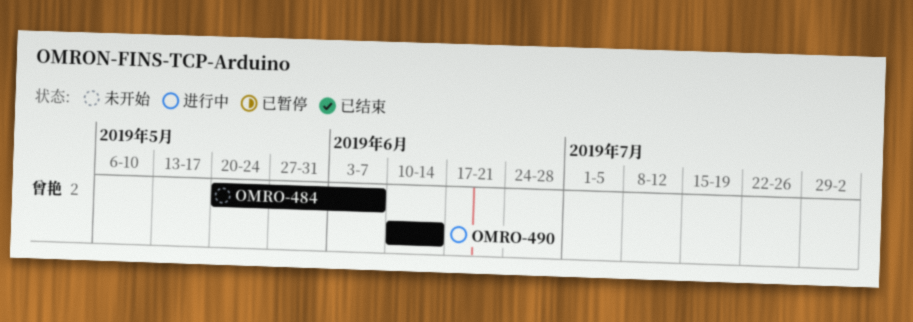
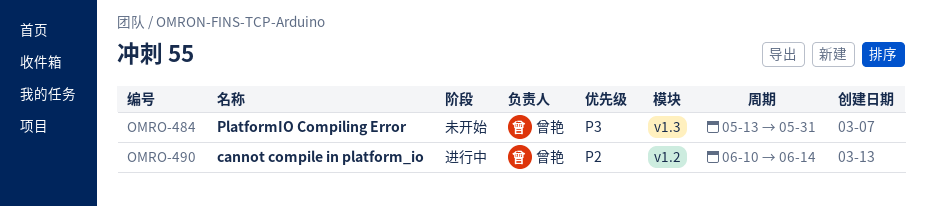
OMRO-484, start: May 20 -> May 13
OMRO-484, due: Jun 7 -> May 31

